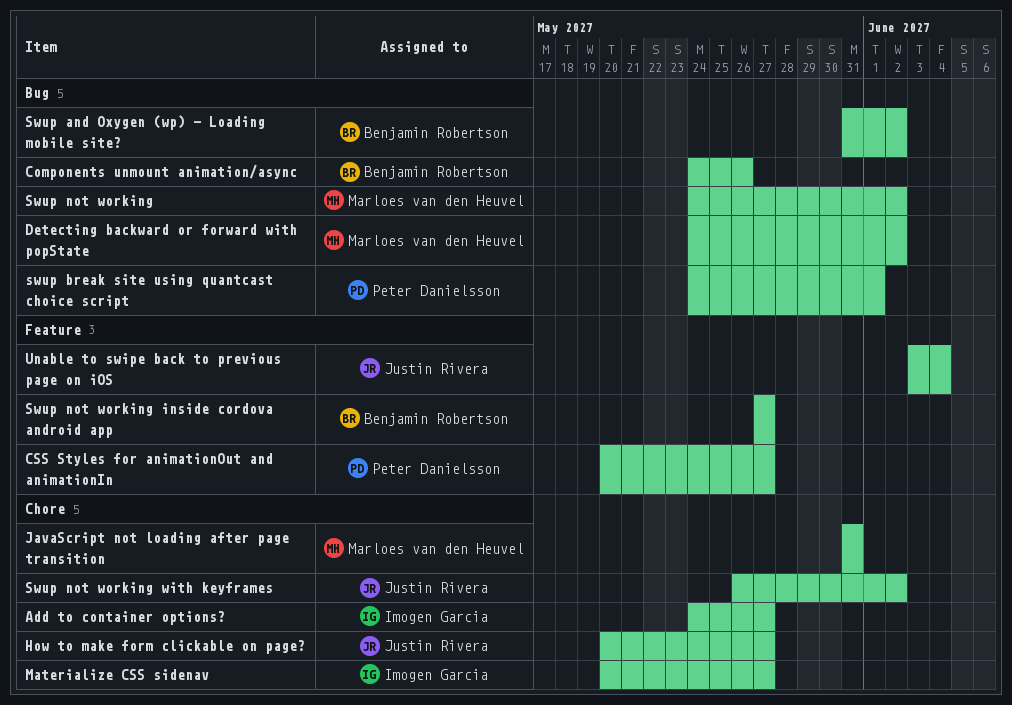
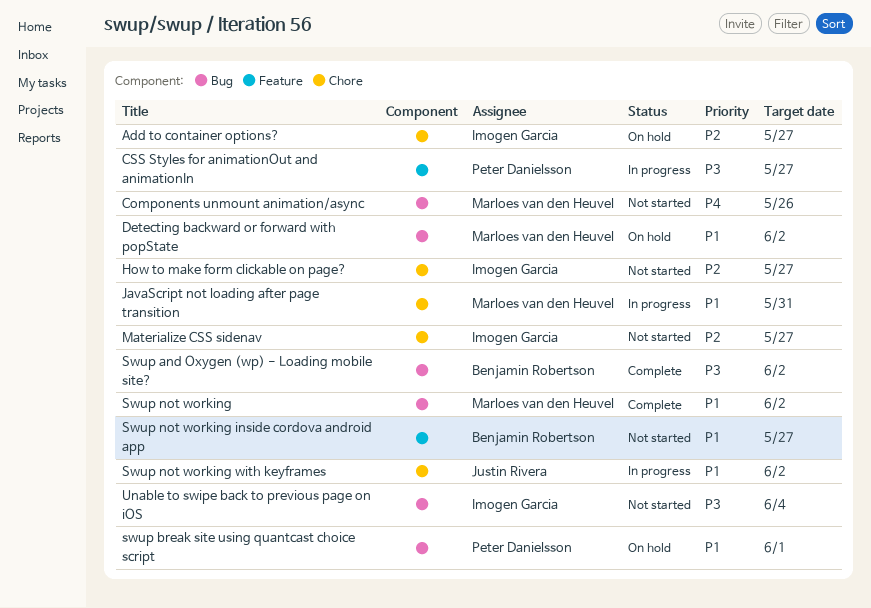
Components unmount animation/async, owner: Benjamin Robertson -> Marloes van den Heuvel
How to make form clickable on page?, owner: Justin Rivera -> Imogen Garcia
Unable to swipe back to previous page on iOS, owner: Justin Rivera -> Imogen Garcia
Unable to swipe back to previous page on iOS, label: Feature -> Bug

